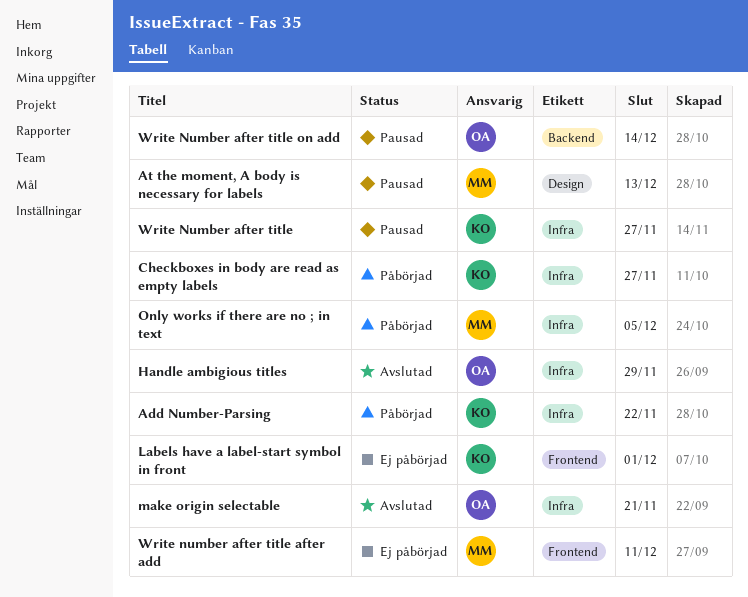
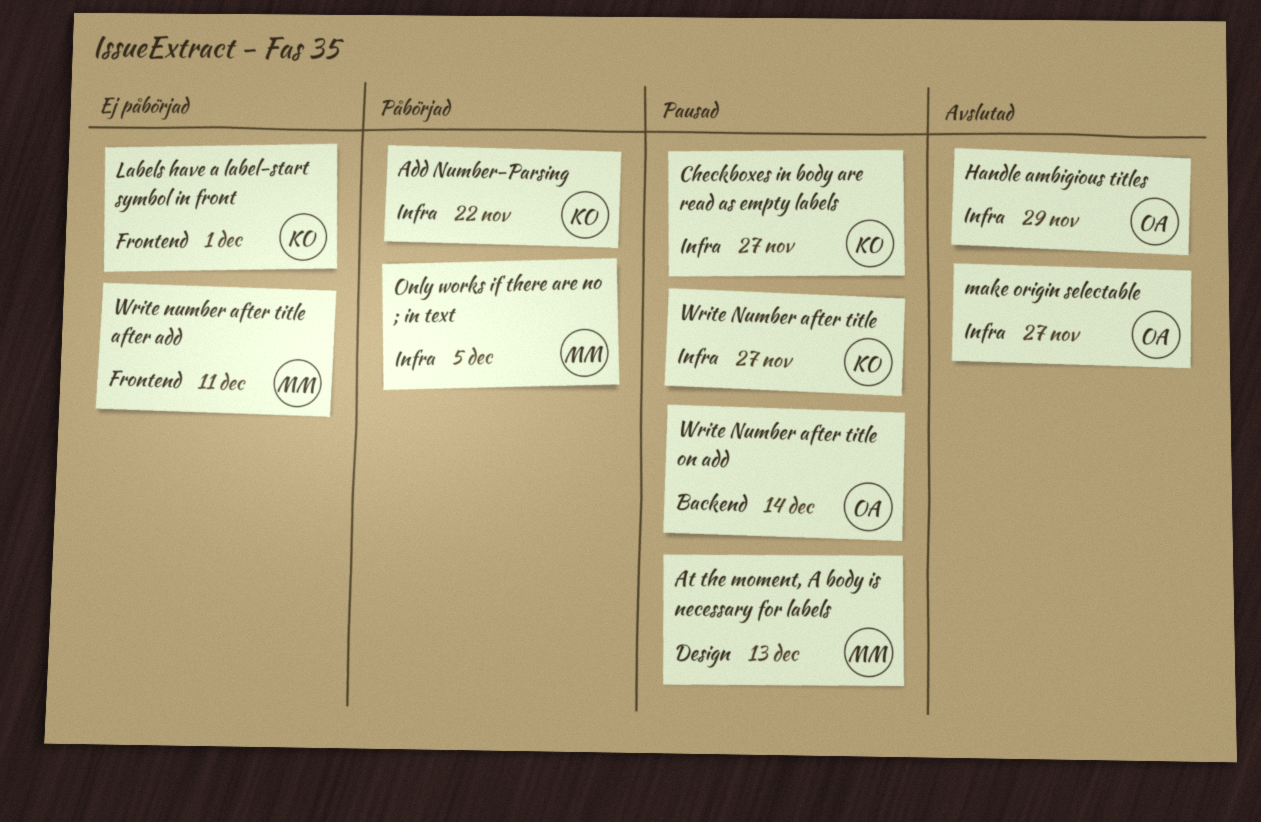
Checkboxes in body are read as empty labels, status: Påbörjad -> Pausad
make origin selectable, due: Nov 21 -> Nov 27

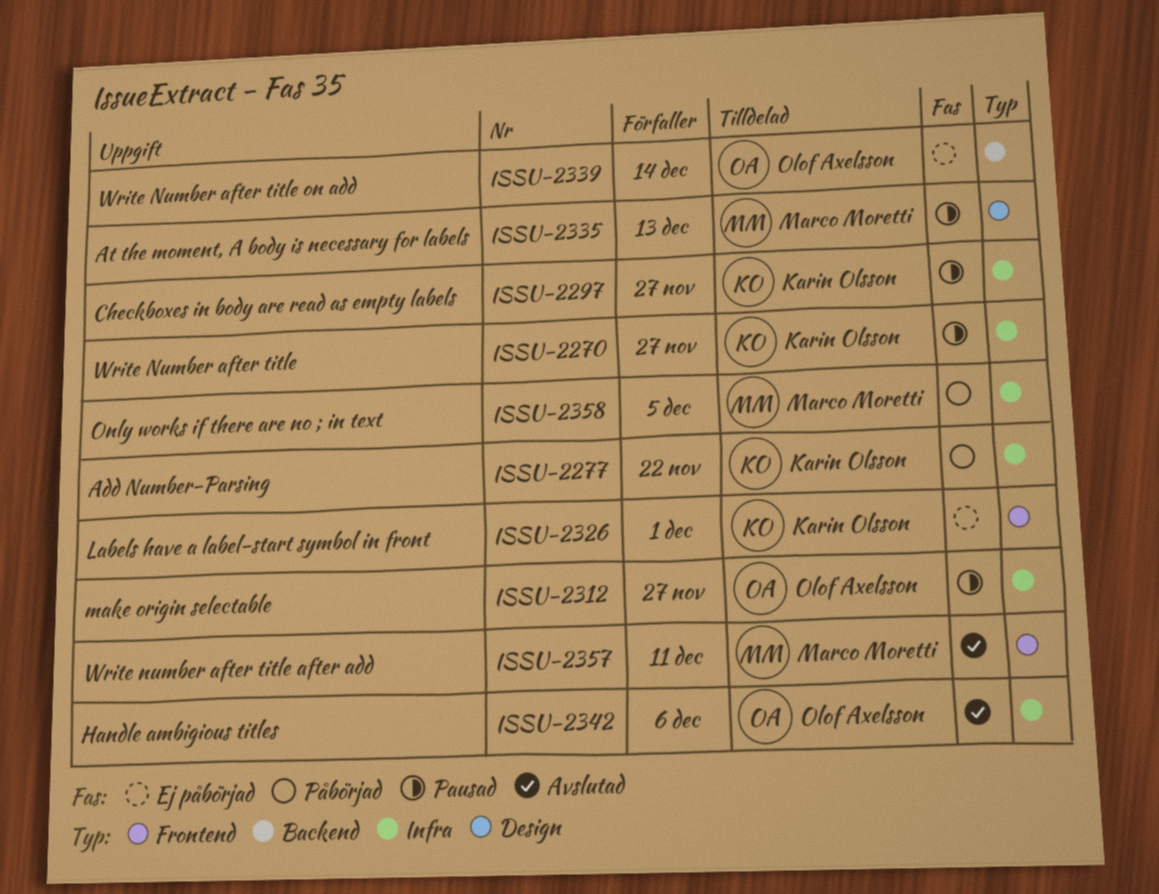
Handle ambigious titles, due: Nov 29 -> Dec 6
make origin selectable, status: Avslutad -> Pausad
Write number after title after add, status: Ej påbörjad -> Avslutad
Write Number after title on add, status: Pausad -> Ej påbörjad

